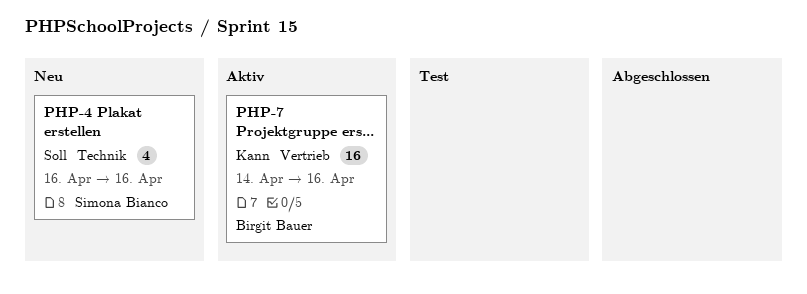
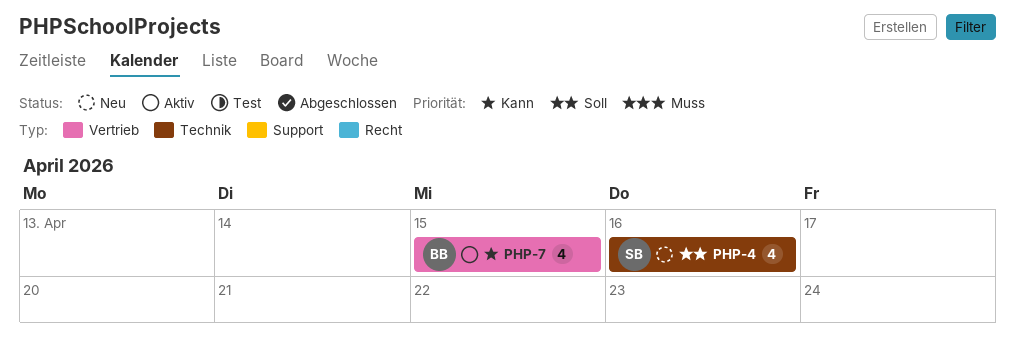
PHP-7, estimate: 16 -> 4
PHP-7, start: Apr 14 -> Apr 15
PHP-7, due: Apr 16 -> Apr 15

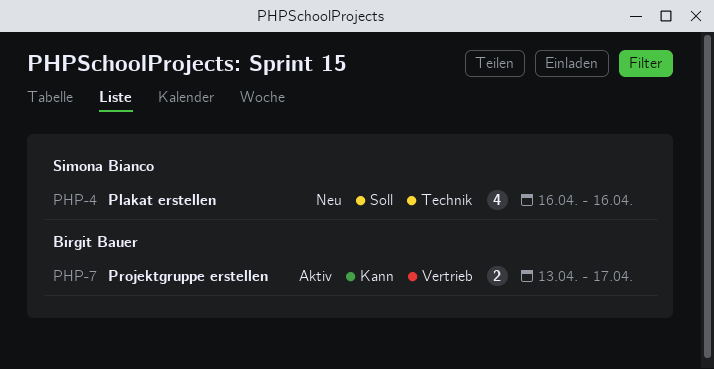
PHP-7, estimate: 4 -> 2
PHP-7, start: Apr 15 -> Apr 13
PHP-7, due: Apr 15 -> Apr 17

